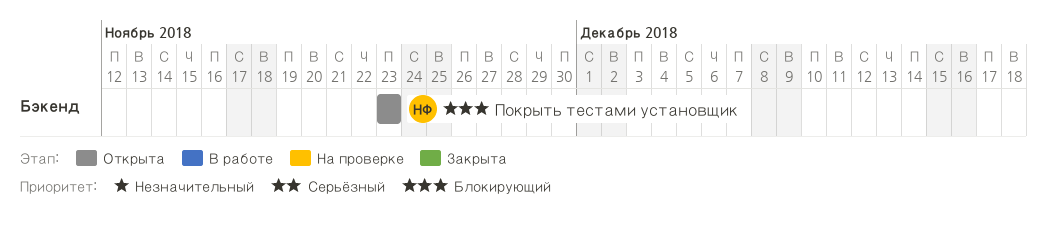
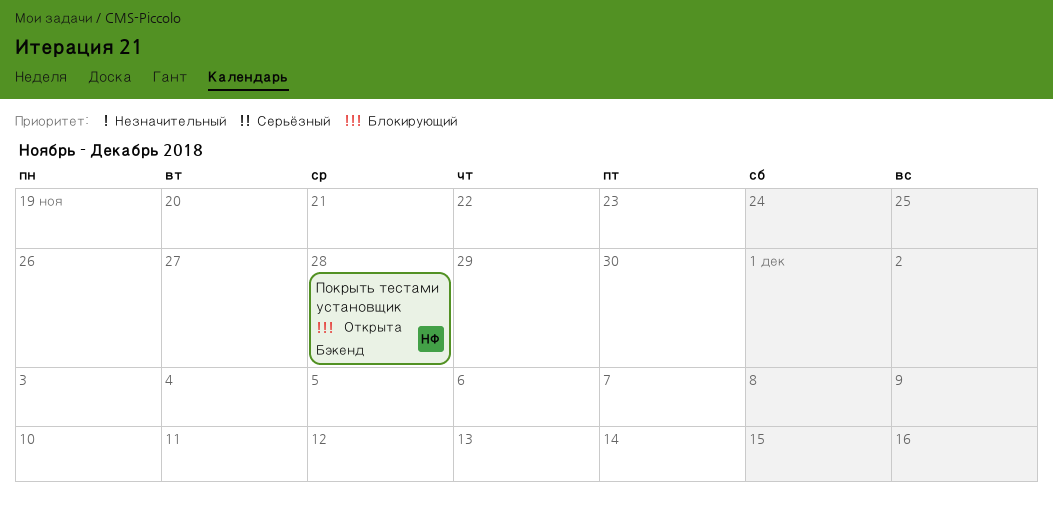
Покрыть тестами установщик, due: Nov 23 -> Nov 28

